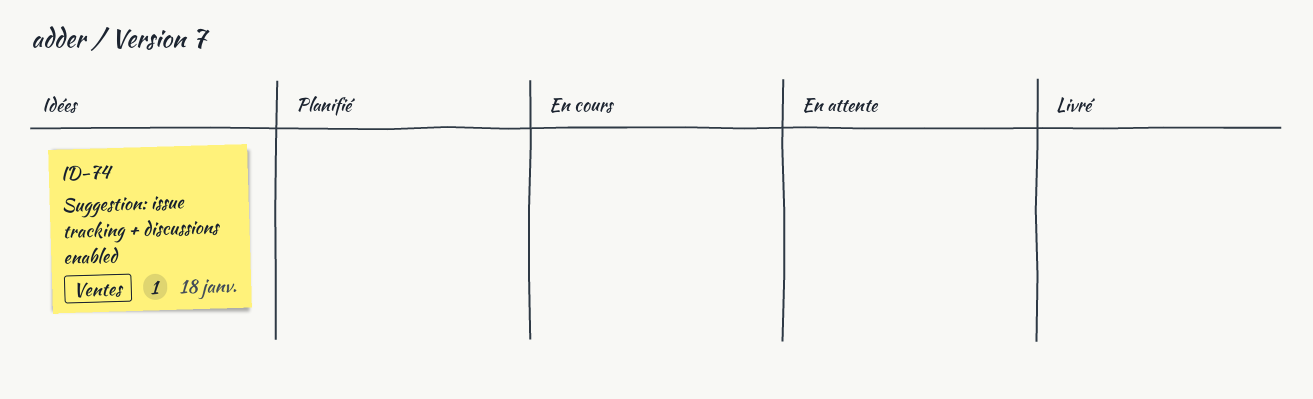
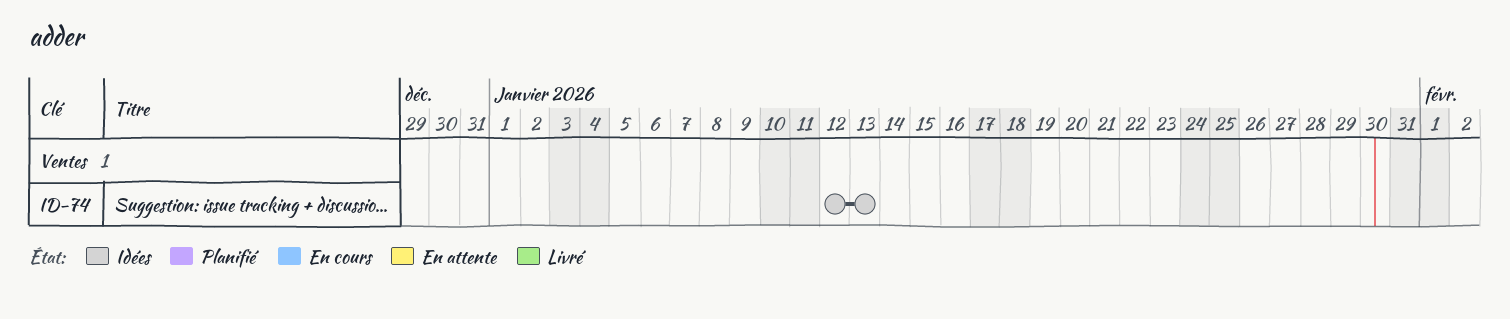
ID-74, due: Jan 18 -> Jan 13

